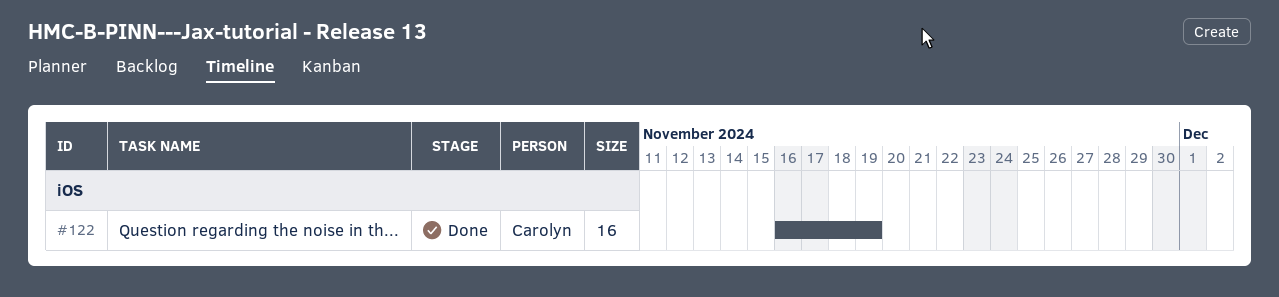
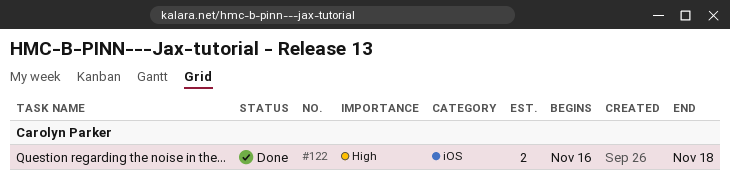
#122, estimate: 16 -> 2
#122, due: Nov 19 -> Nov 18

